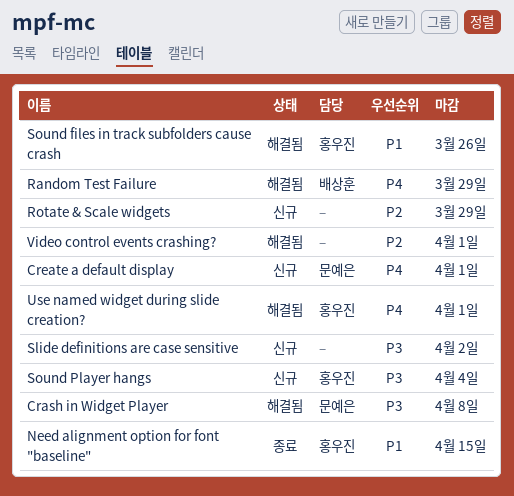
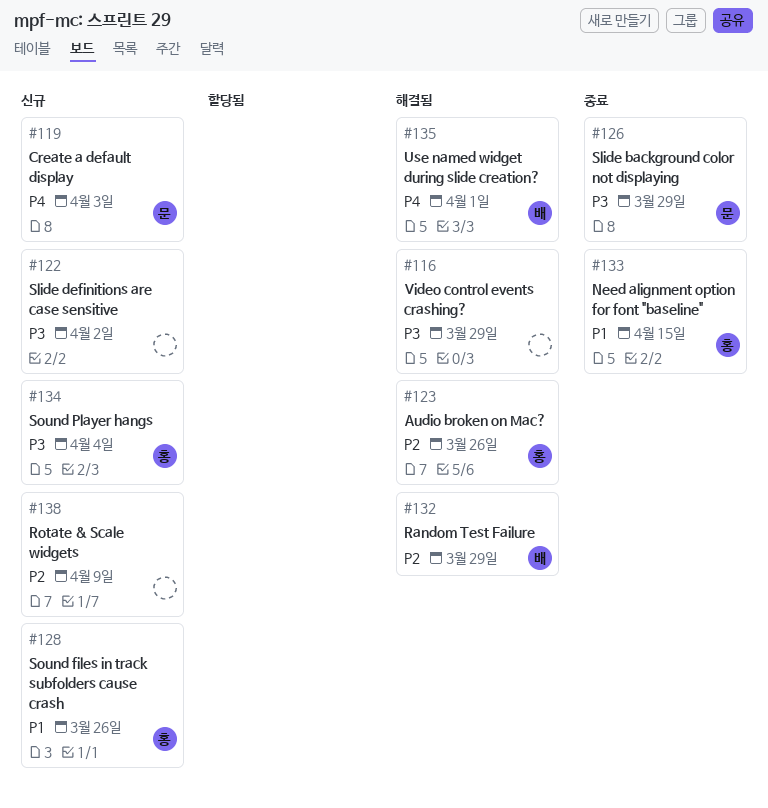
Audio broken on Mac?: none -> present
Crash in Widget Player: present -> none
Create a default display, due: Apr 1 -> Apr 3
Random Test Failure, priority: P4 -> P2
Rotate & Scale widgets, due: Mar 29 -> Apr 9
Slide background color not displaying: none -> present
Sound files in track subfolders cause crash, status: 해결됨 -> 신규
Use named widget during slide creation?, owner: 홍우진 -> 배상훈
Video control events crashing?, priority: P2 -> P3
Video control events crashing?, due: Apr 1 -> Mar 29

